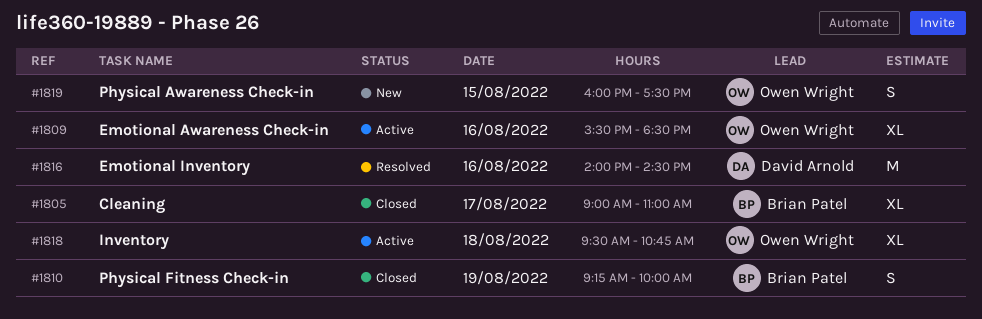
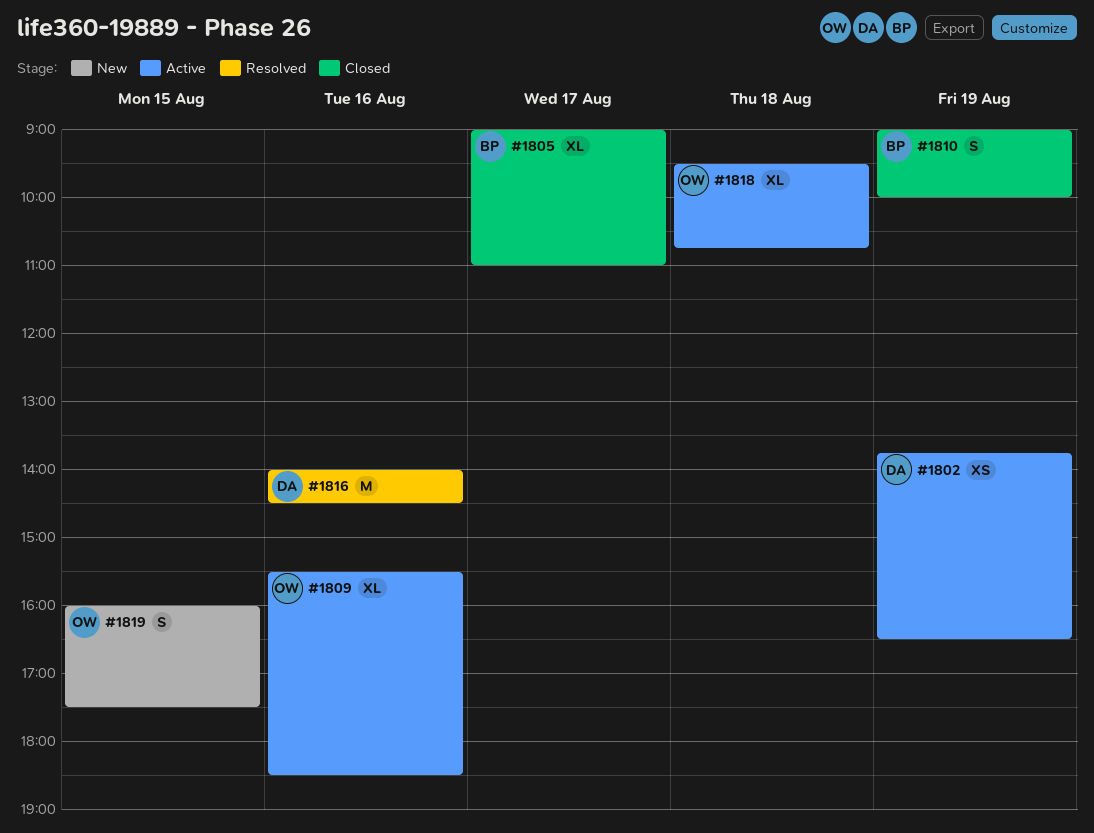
#1802: none -> present
#1810, begins: 09:15 -> 09:00

